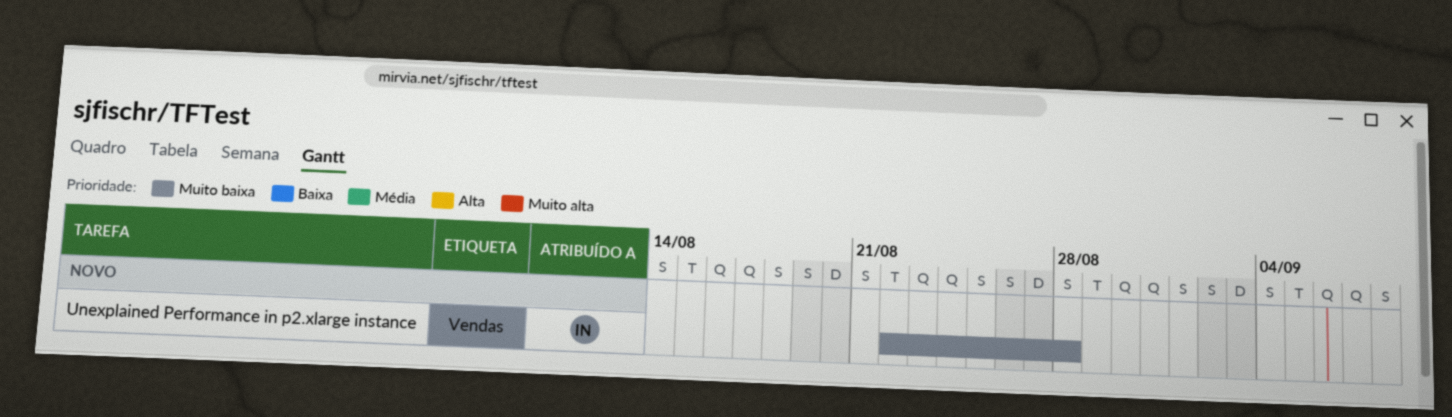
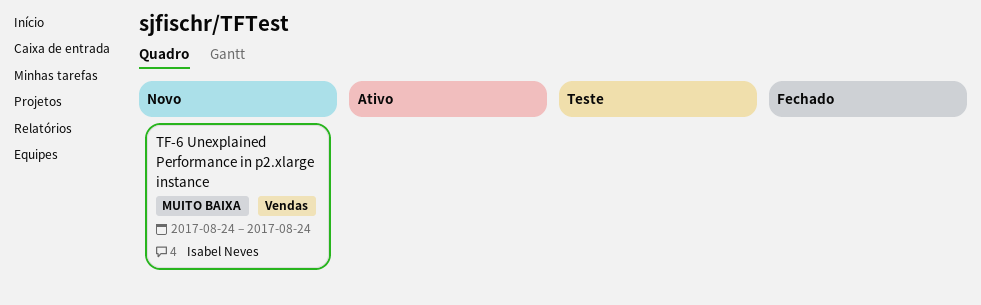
Unexplained Performance in p2.xlarge instance, start: Aug 22 -> Aug 24
Unexplained Performance in p2.xlarge instance, due: Aug 28 -> Aug 24

